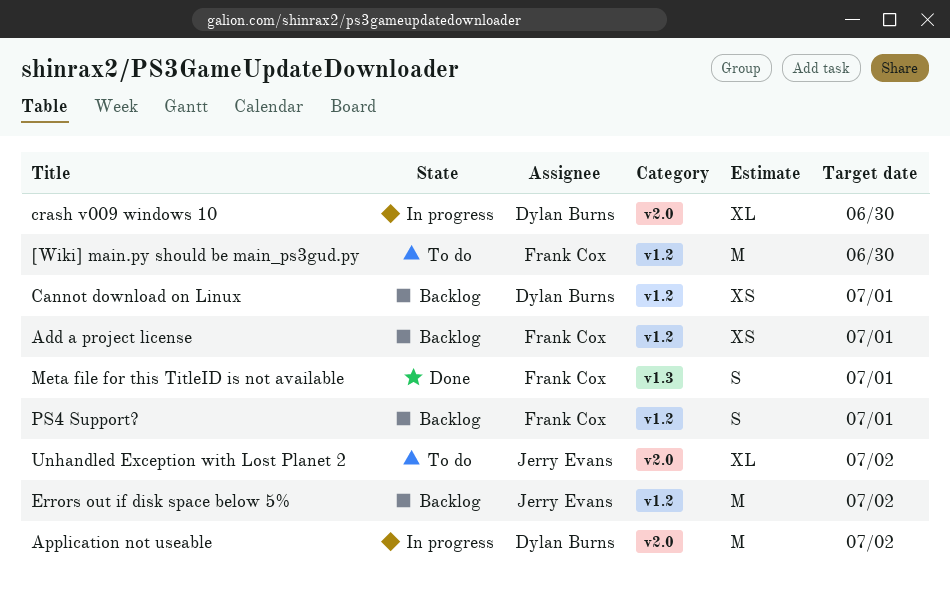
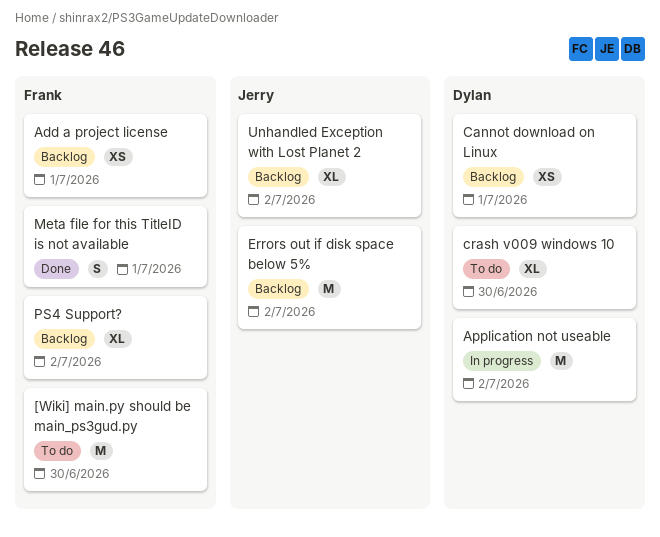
crash v009 windows 10, status: In progress -> To do
PS4 Support?, estimate: S -> XL
PS4 Support?, due: Jul 1 -> Jul 2
Unhandled Exception with Lost Planet 2, status: To do -> Backlog

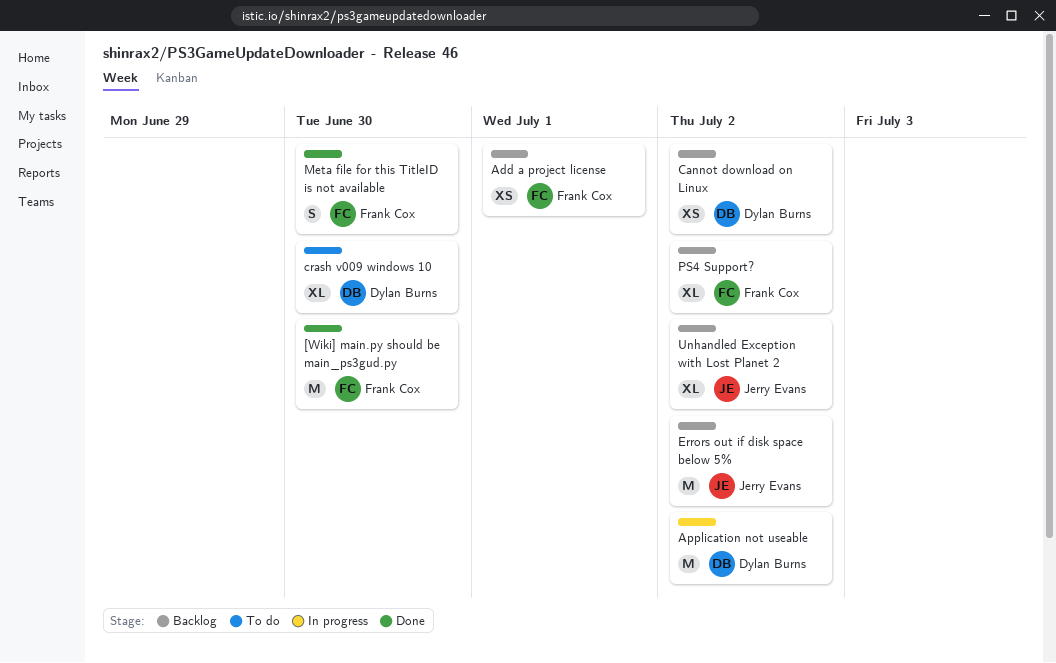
[Wiki] main.py should be main_ps3gud.py, status: To do -> Done
Cannot download on Linux, due: Jul 1 -> Jul 2
Meta file for this TitleID is not available, due: Jul 1 -> Jun 30

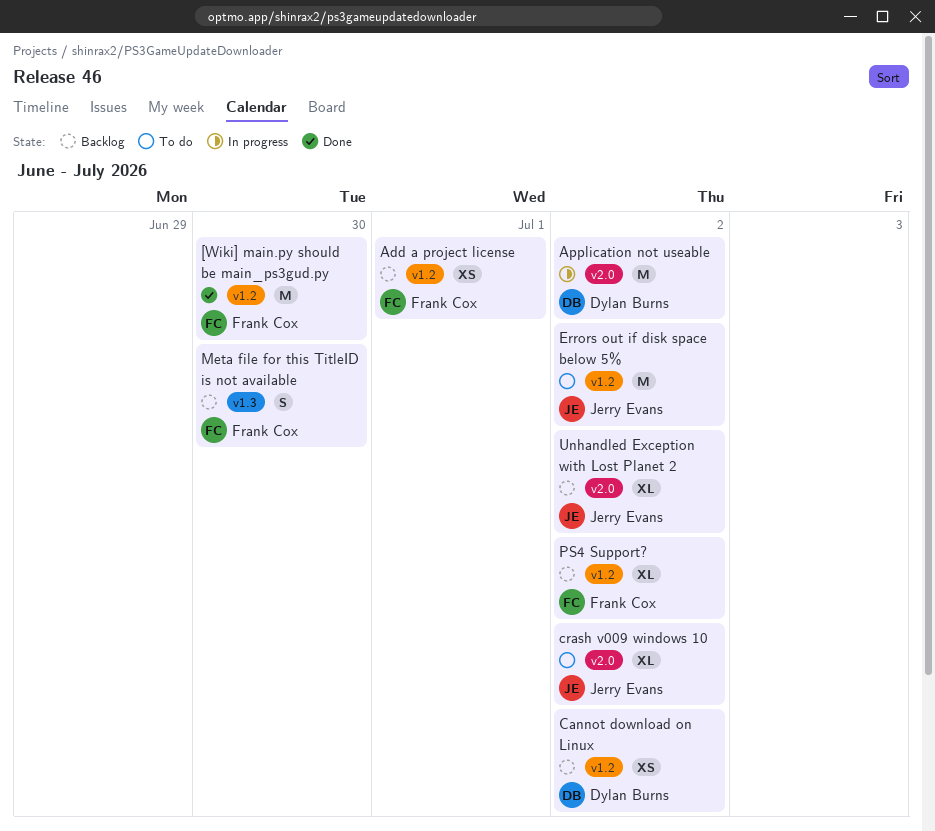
crash v009 windows 10, owner: Dylan Burns -> Jerry Evans
crash v009 windows 10, due: Jun 30 -> Jul 2
Errors out if disk space below 5%, status: Backlog -> To do
Meta file for this TitleID is not available, status: Done -> Backlog

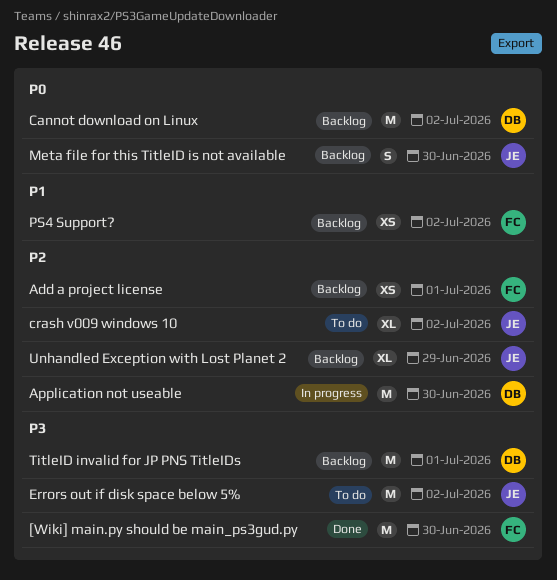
Application not useable, due: Jul 2 -> Jun 30
Cannot download on Linux, estimate: XS -> M
Meta file for this TitleID is not available, owner: Frank Cox -> Jerry Evans
PS4 Support?, estimate: XL -> XS
TitleID invalid for JP PNS TitleIDs: none -> present
Unhandled Exception with Lost Planet 2, due: Jul 2 -> Jun 29

